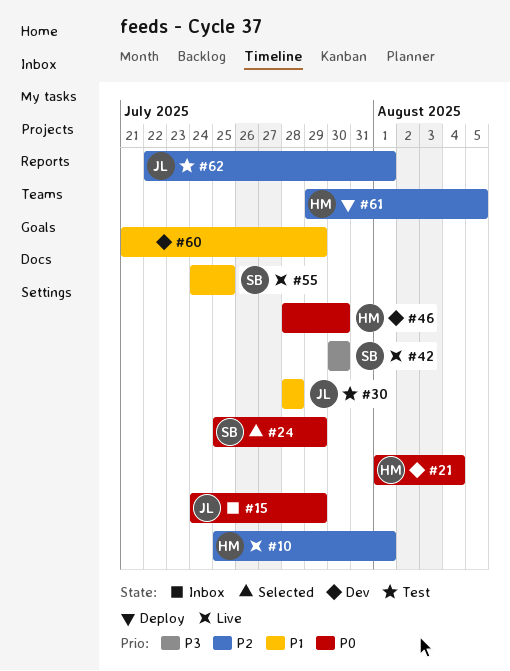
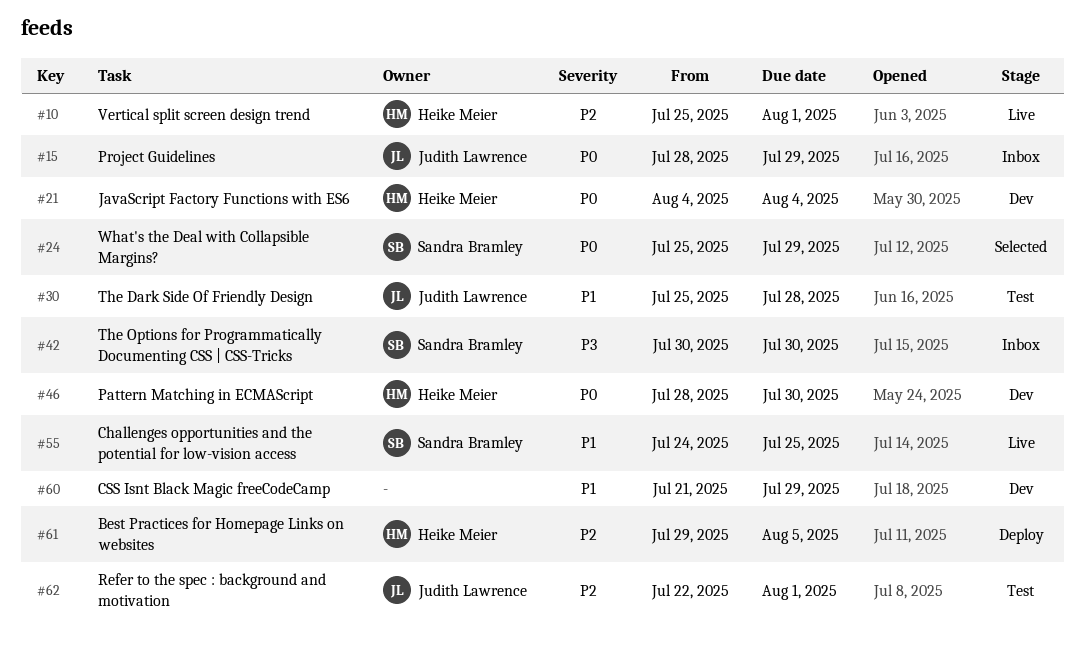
#15, start: Jul 24 -> Jul 28
#21, start: Aug 1 -> Aug 4
#30, start: Jul 28 -> Jul 25
#42, status: Live -> Inbox

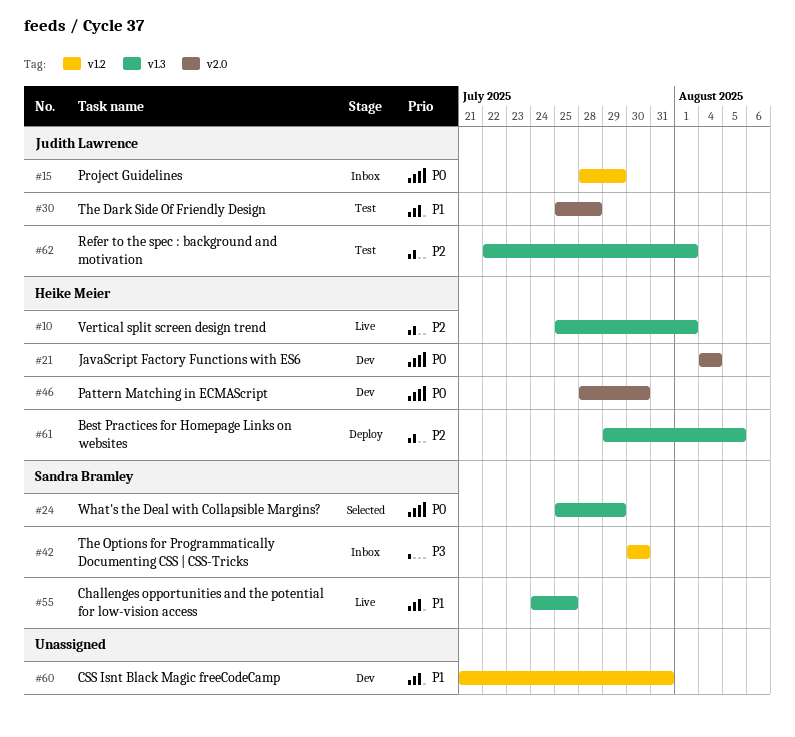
#60, due: Jul 29 -> Jul 31

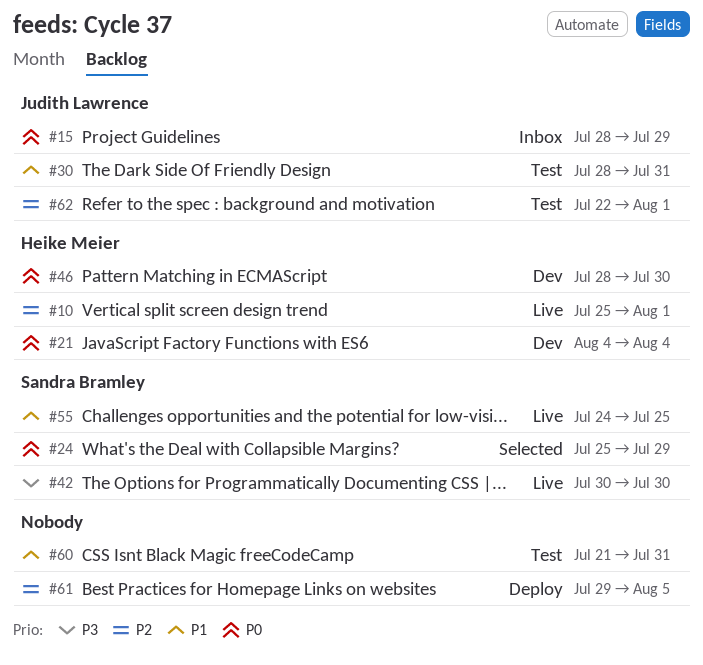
#30, start: Jul 25 -> Jul 28
#30, due: Jul 28 -> Jul 31
#42, status: Inbox -> Live
#60, status: Dev -> Test
#61, owner: Heike Meier -> none

